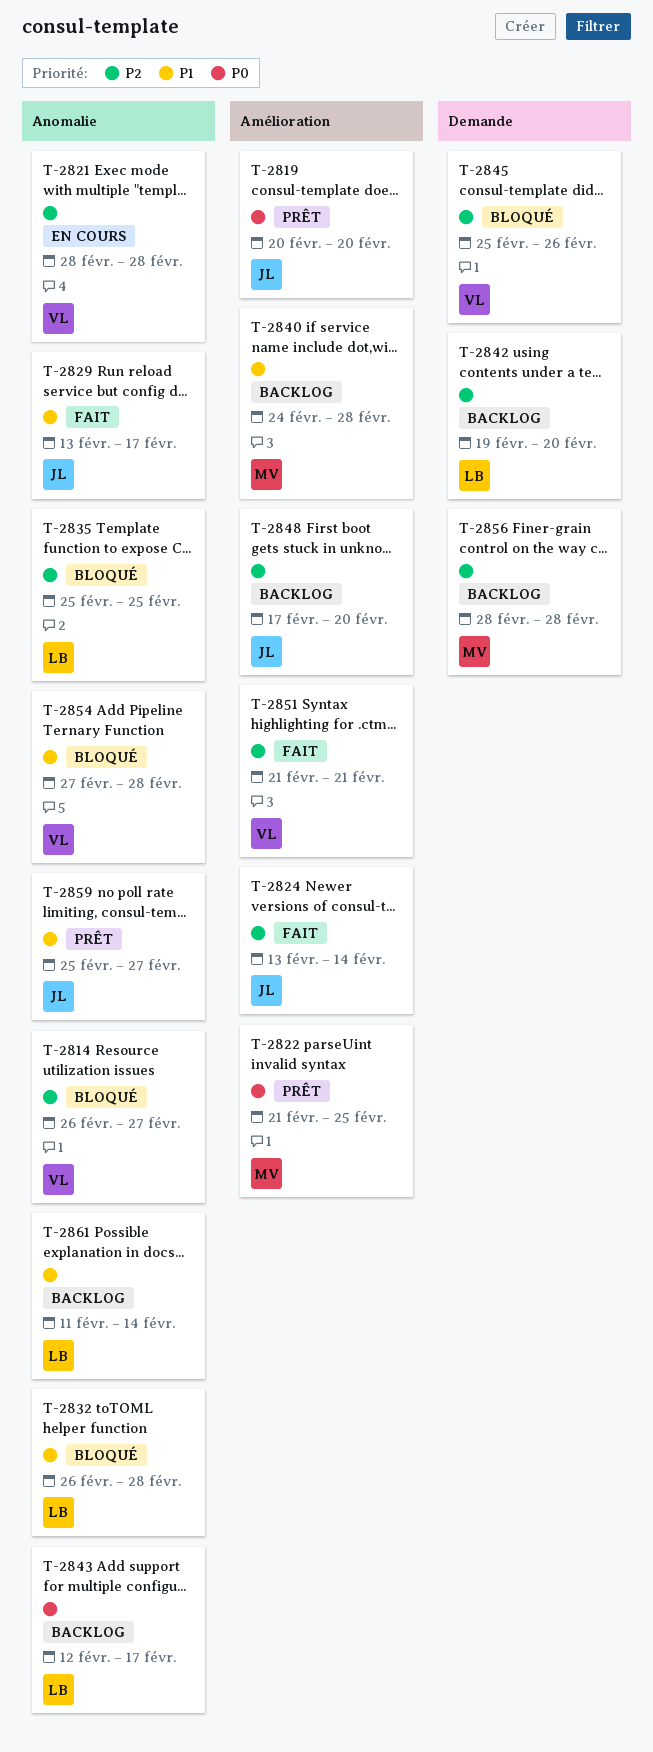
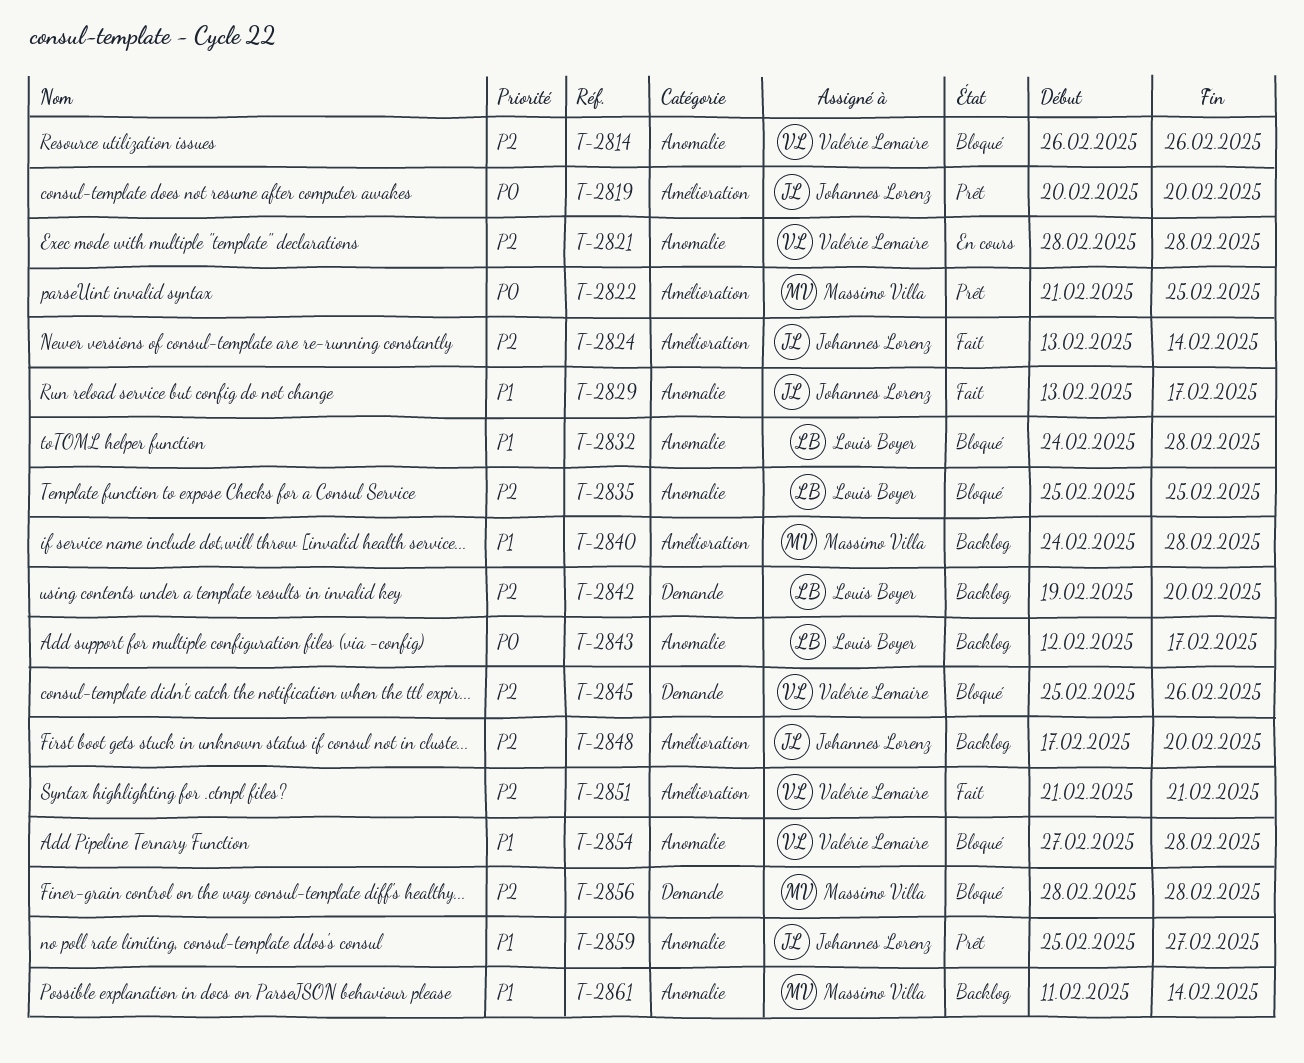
T-2814, due: Feb 27 -> Feb 26
T-2832, start: Feb 26 -> Feb 24
T-2856, status: Backlog -> Bloqué
T-2861, owner: Louis Boyer -> Massimo Villa

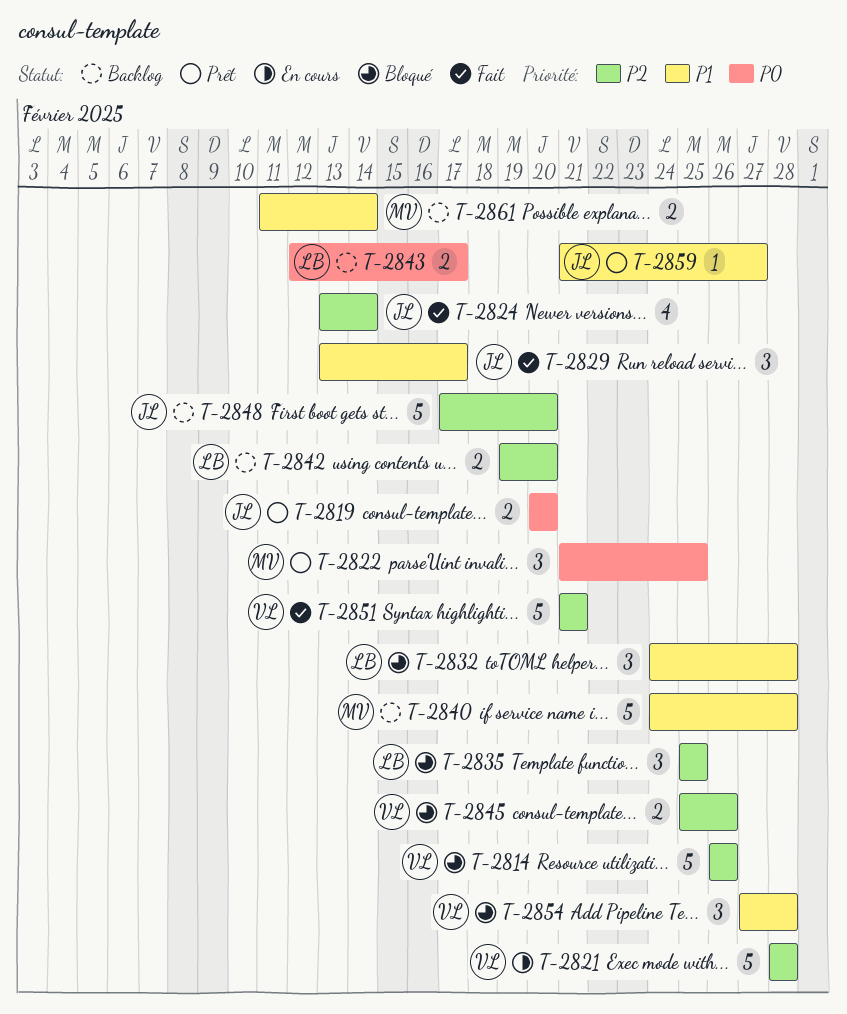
T-2856: present -> none
T-2859, start: Feb 25 -> Feb 21

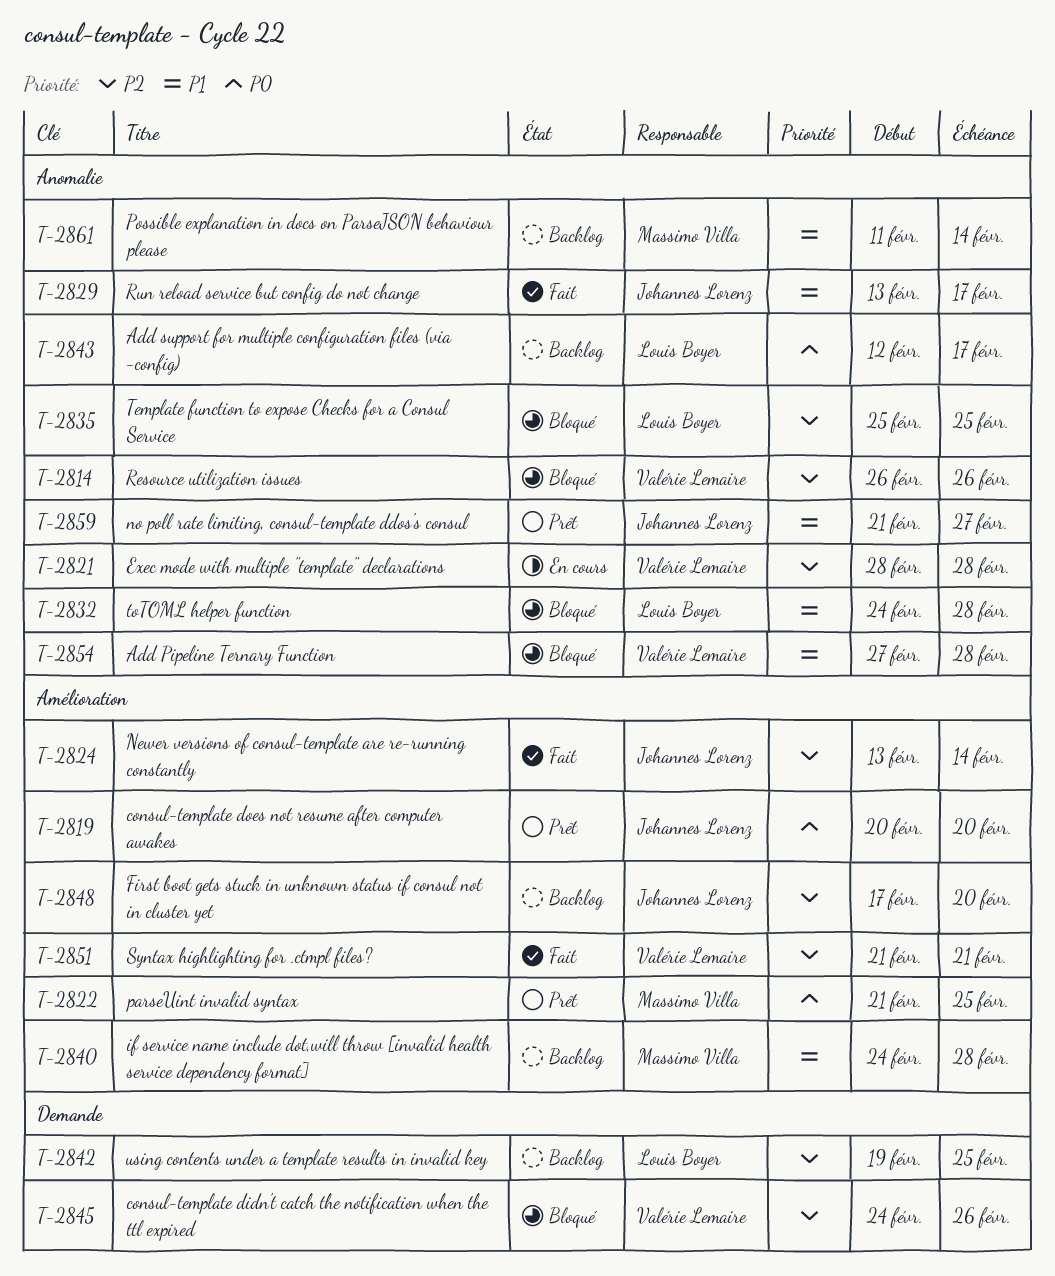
T-2842, due: Feb 20 -> Feb 25
T-2845, start: Feb 25 -> Feb 24

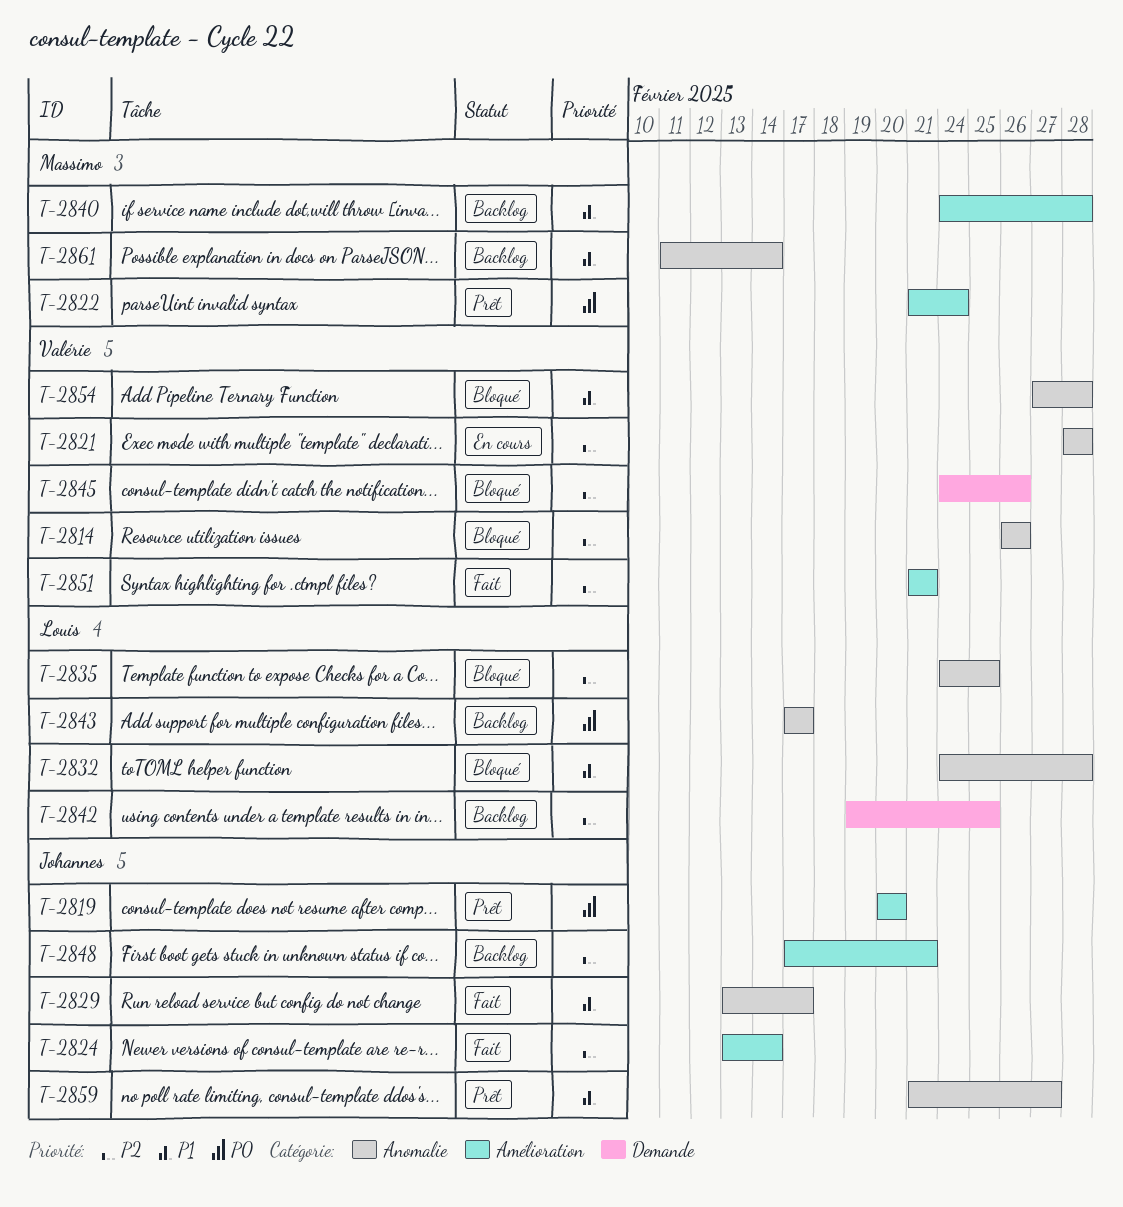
T-2822, due: Feb 25 -> Feb 24
T-2835, start: Feb 25 -> Feb 24
T-2843, start: Feb 12 -> Feb 17
T-2848, due: Feb 20 -> Feb 21

